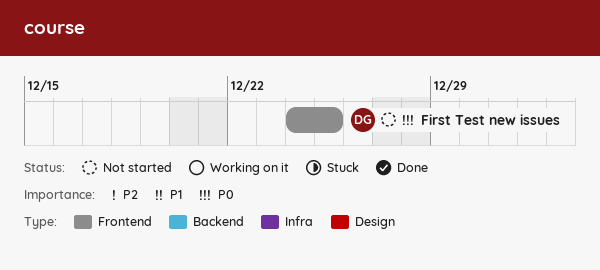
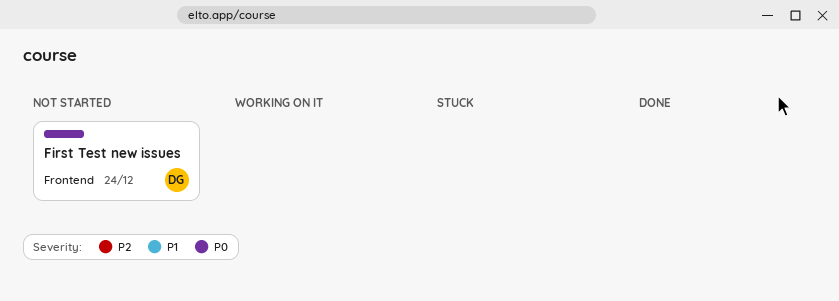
First Test new issues, due: Dec 25 -> Dec 24

